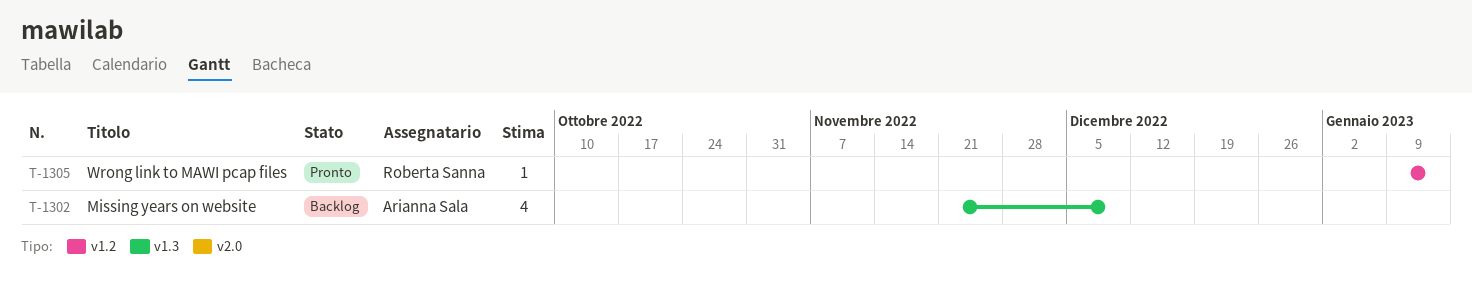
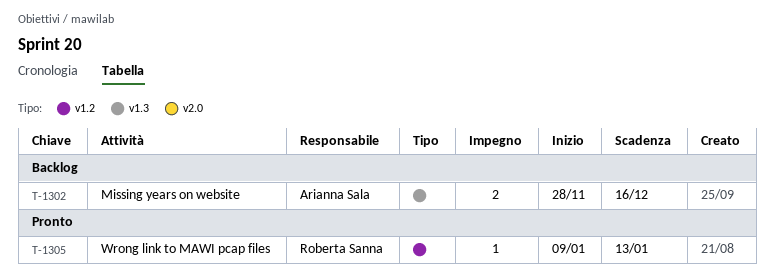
T-1302, estimate: 4 -> 2
T-1302, start: Nov 21 -> Nov 28
T-1302, due: Dec 9 -> Dec 16

